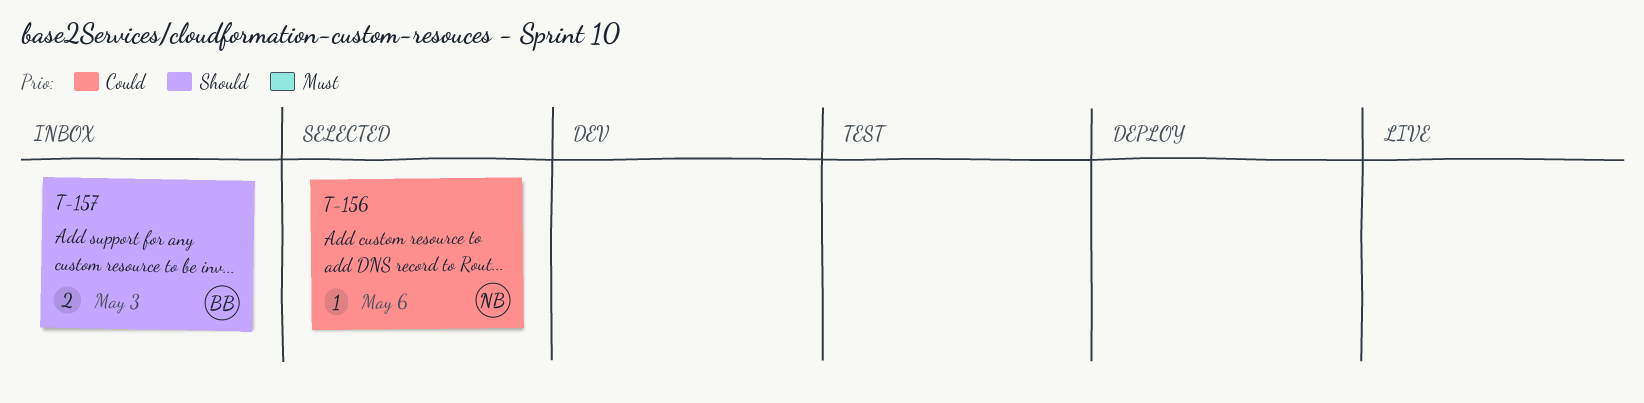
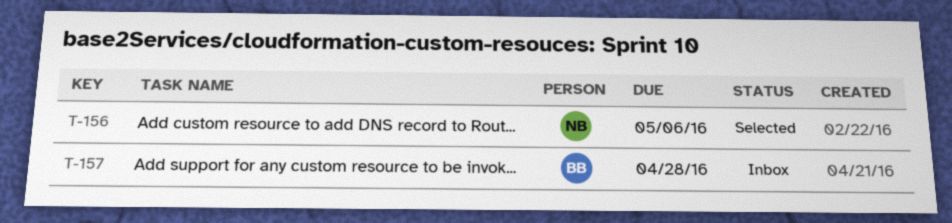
T-157, due: May 3 -> Apr 28

